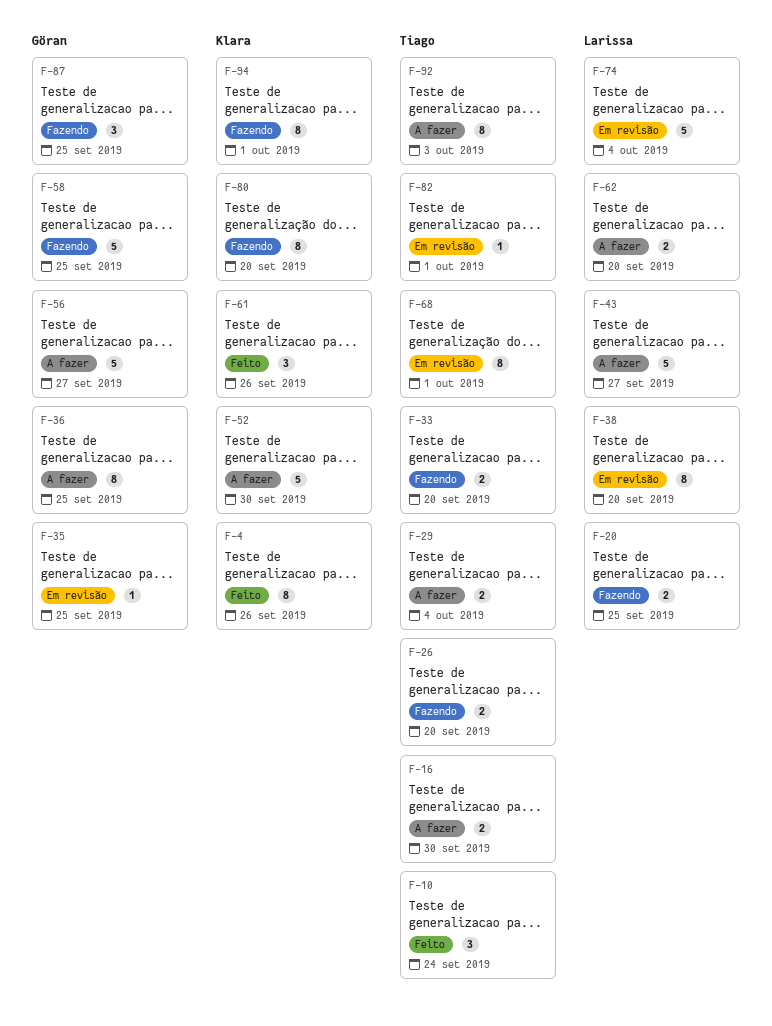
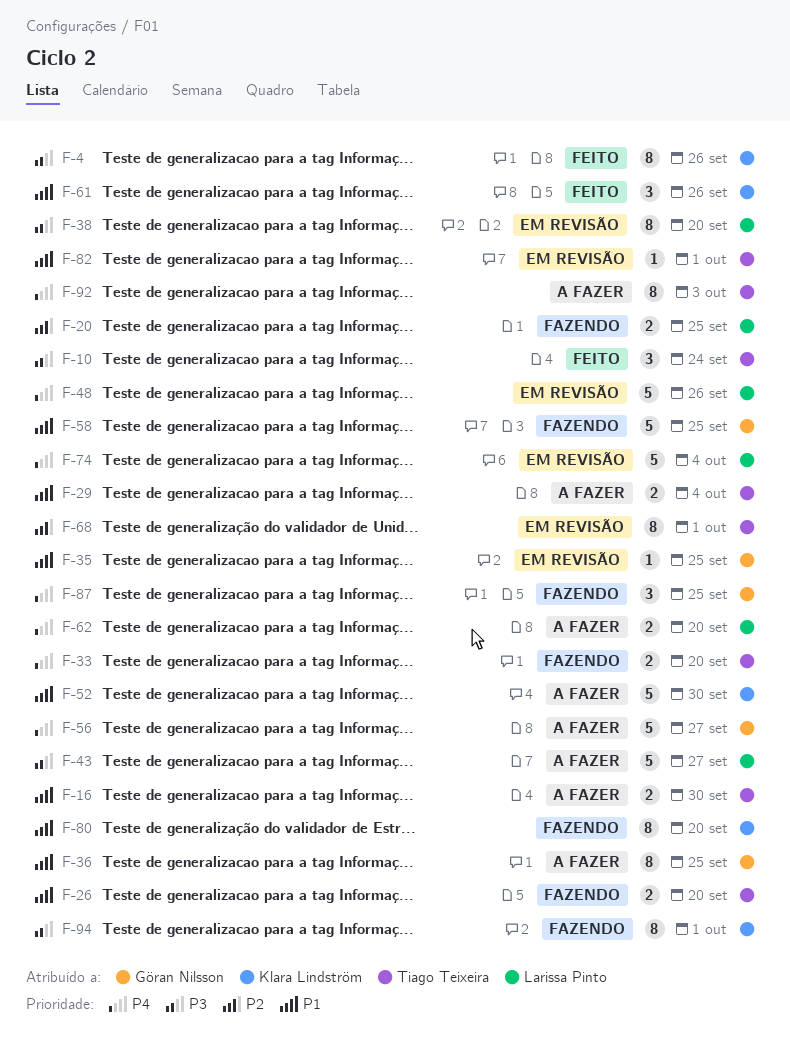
F-48: none -> present

